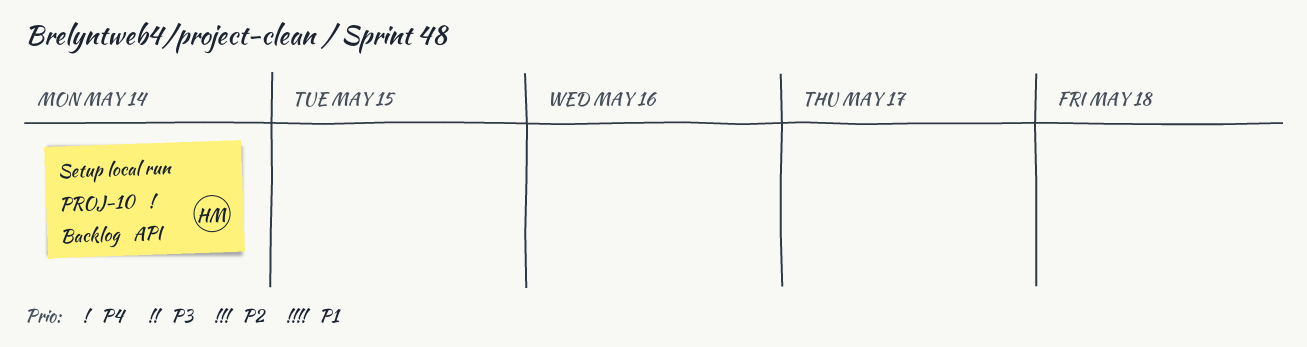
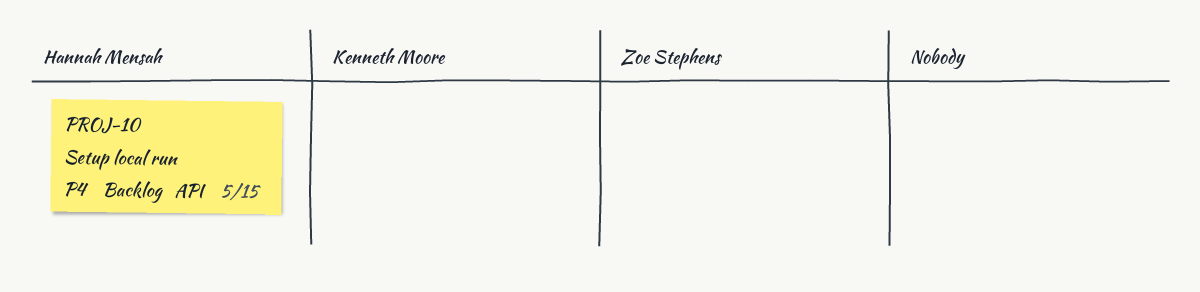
PROJ-10, due: May 14 -> May 15

